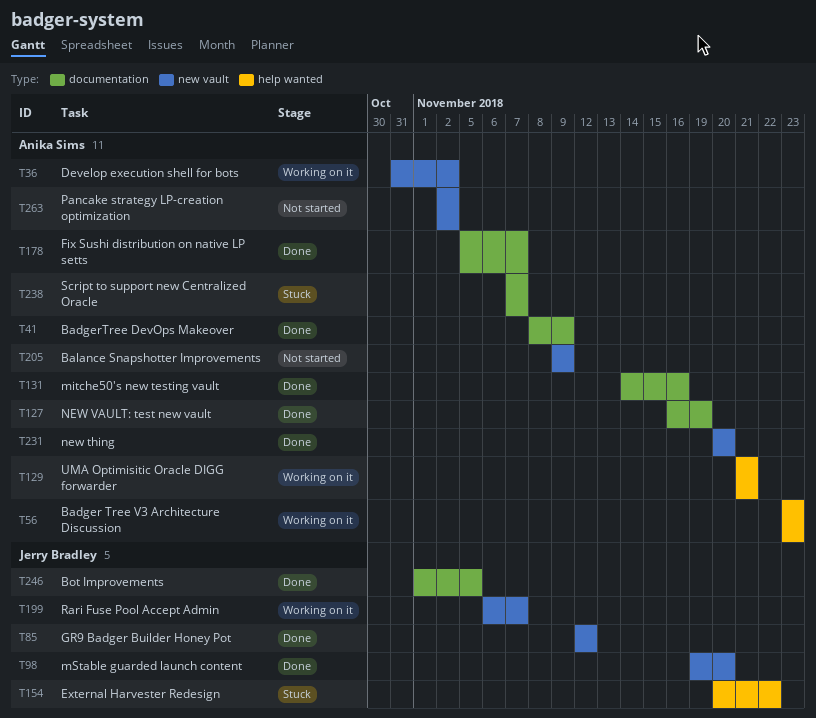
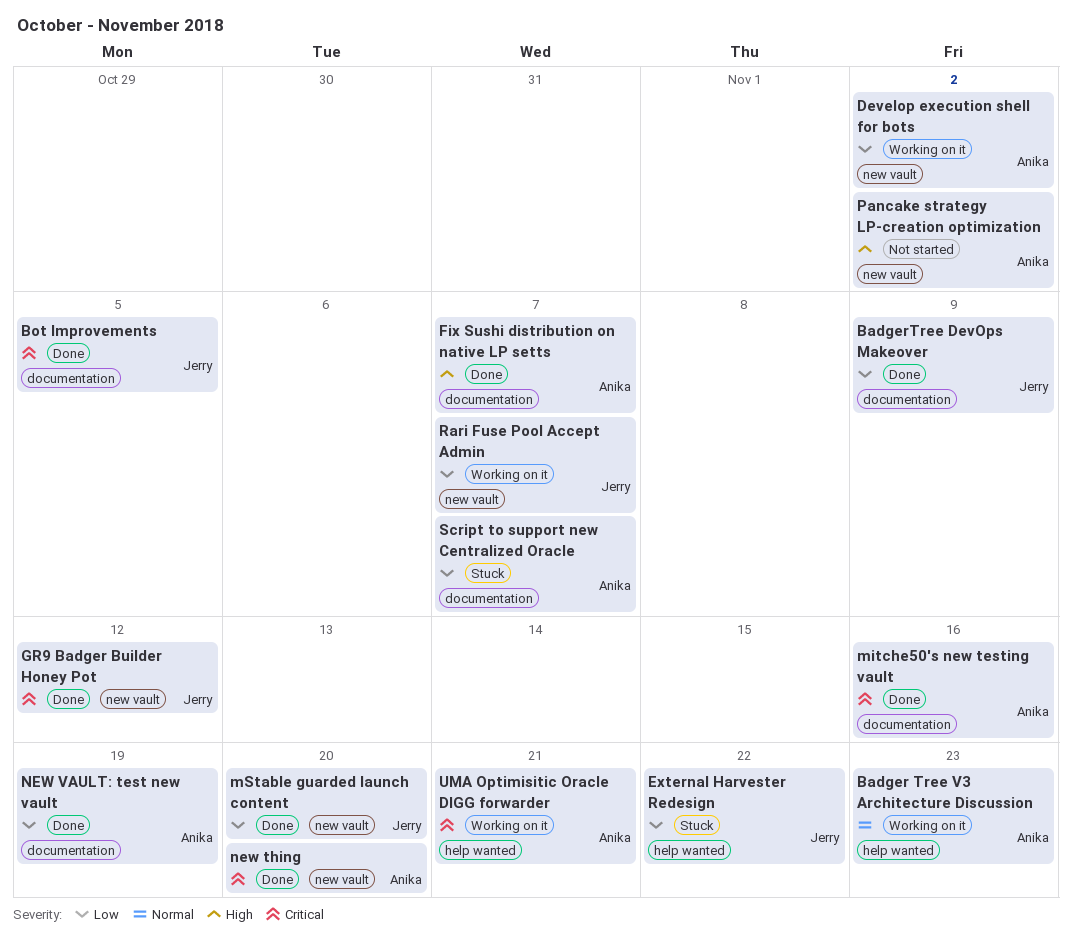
BadgerTree DevOps Makeover, owner: Anika Sims -> Jerry Bradley
Balance Snapshotter Improvements: present -> none

